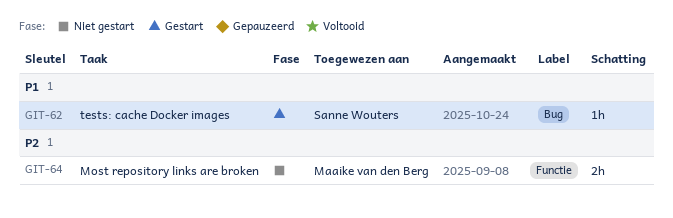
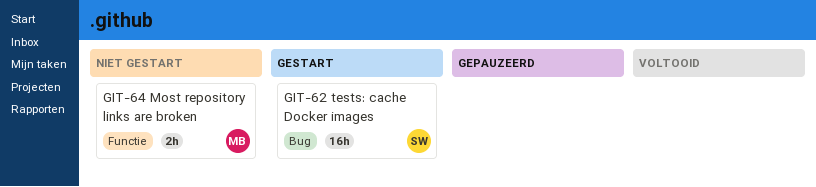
GIT-62, estimate: 1h -> 16h

